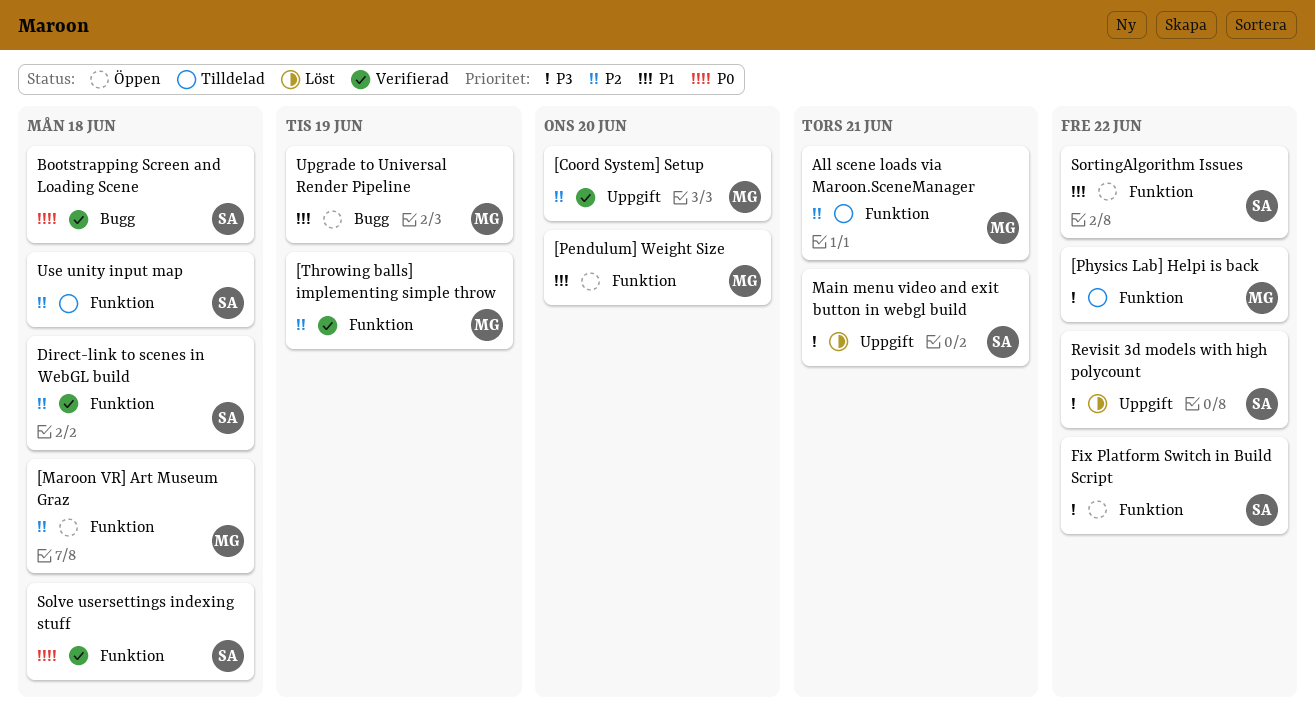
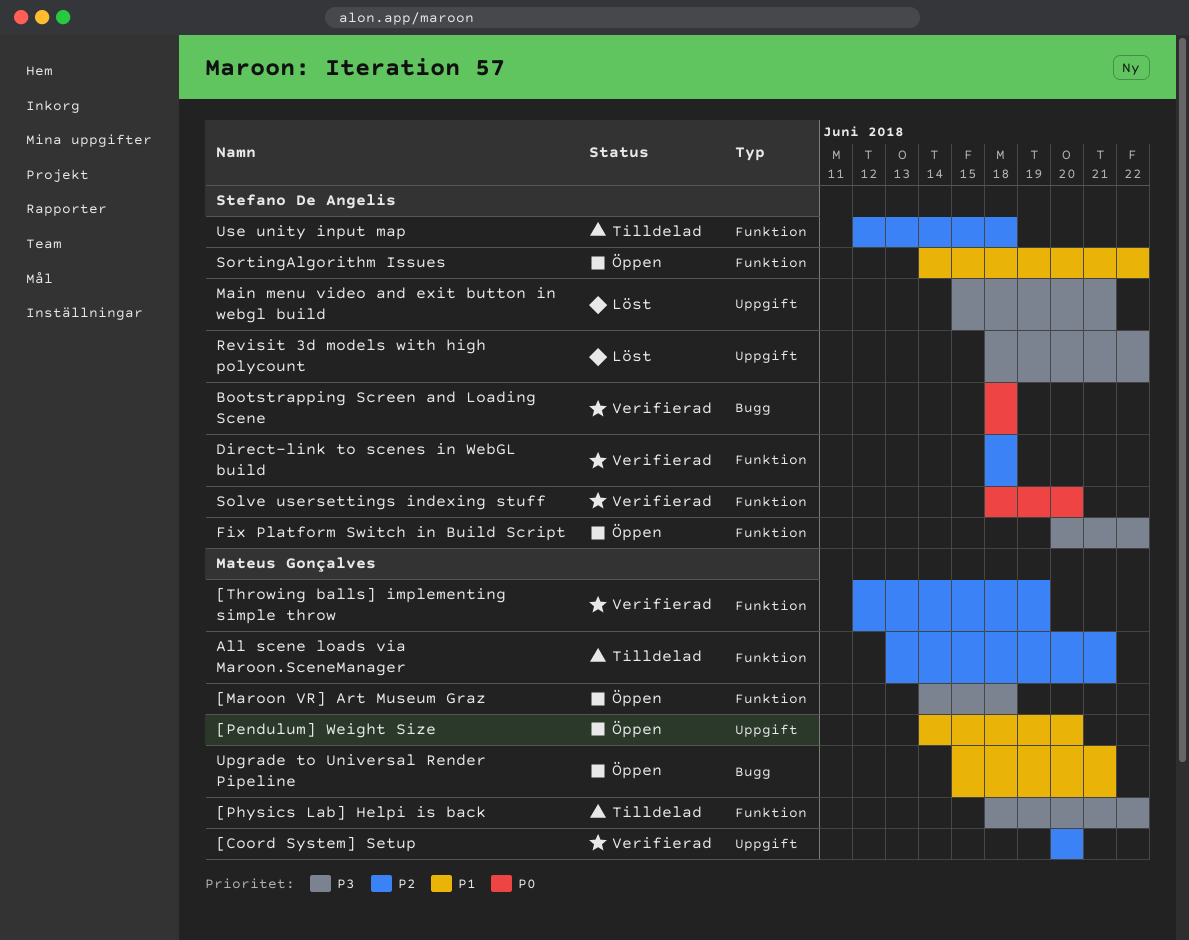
[Maroon VR] Art Museum Graz, priority: P2 -> P3
[Pendulum] Weight Size, label: Funktion -> Uppgift
Solve usersettings indexing stuff, due: Jun 18 -> Jun 20
Upgrade to Universal Render Pipeline, due: Jun 19 -> Jun 21

